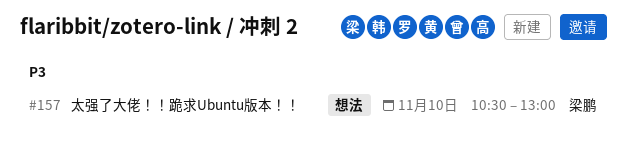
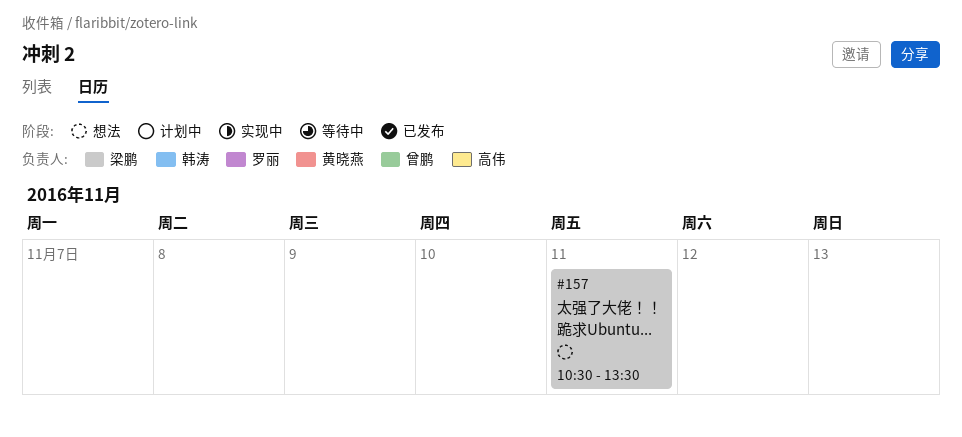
#157, day: Nov 10 -> Nov 11
#157, ends: 13:00 -> 13:30

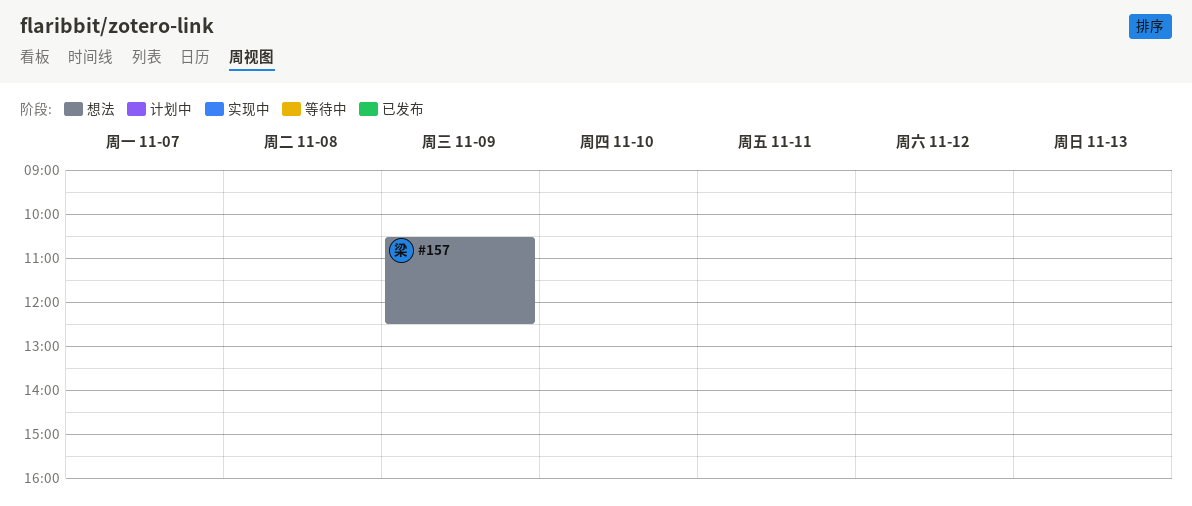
#157, day: Nov 11 -> Nov 9
#157, ends: 13:30 -> 12:30

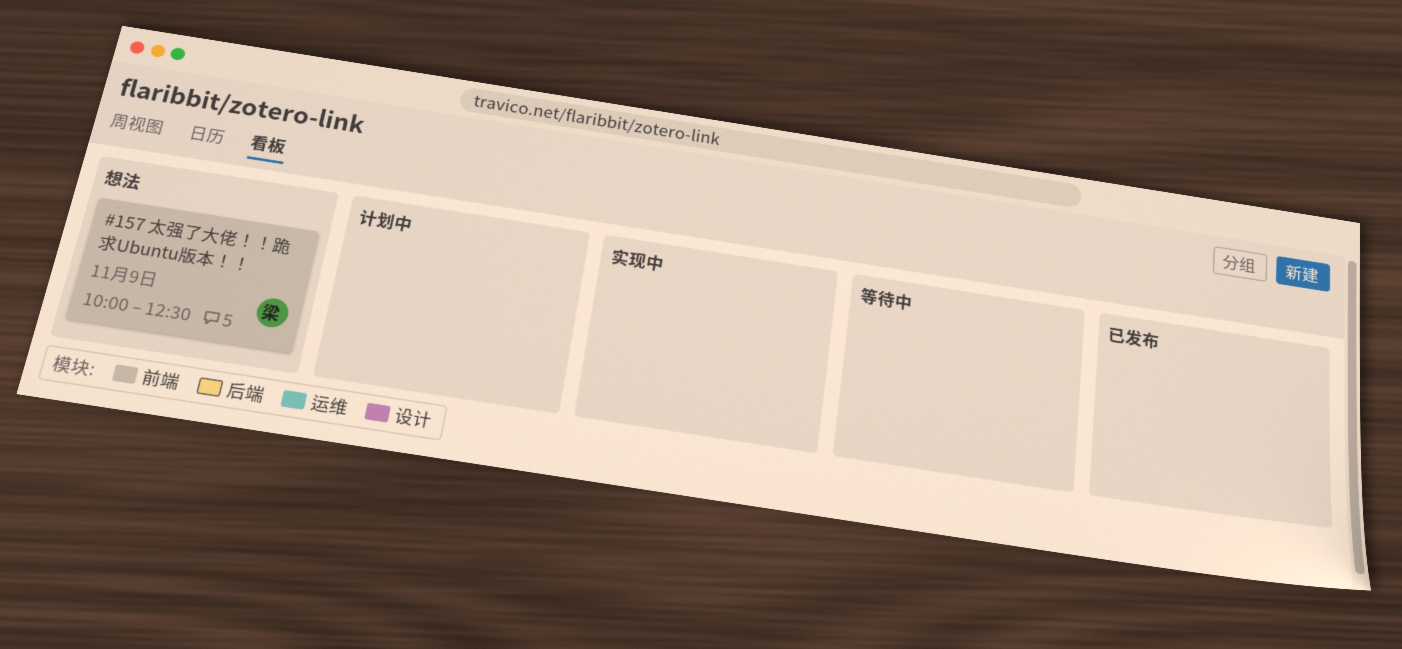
#157, begins: 10:30 -> 10:00

